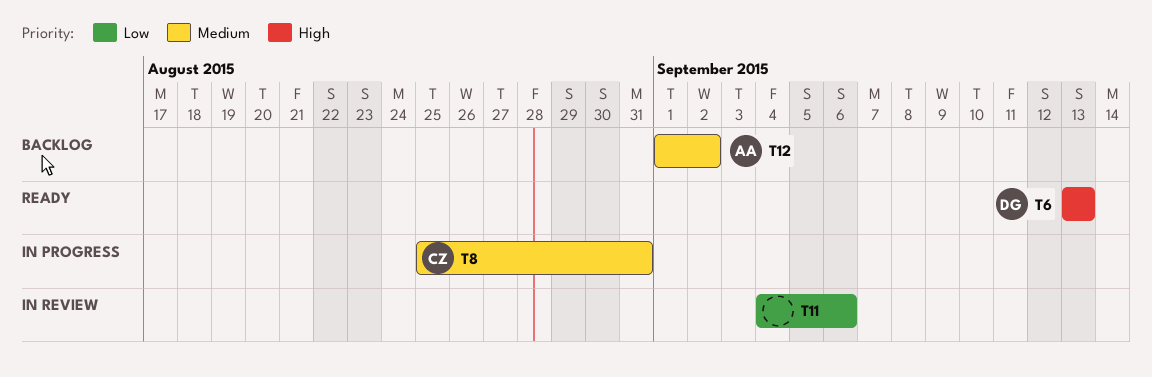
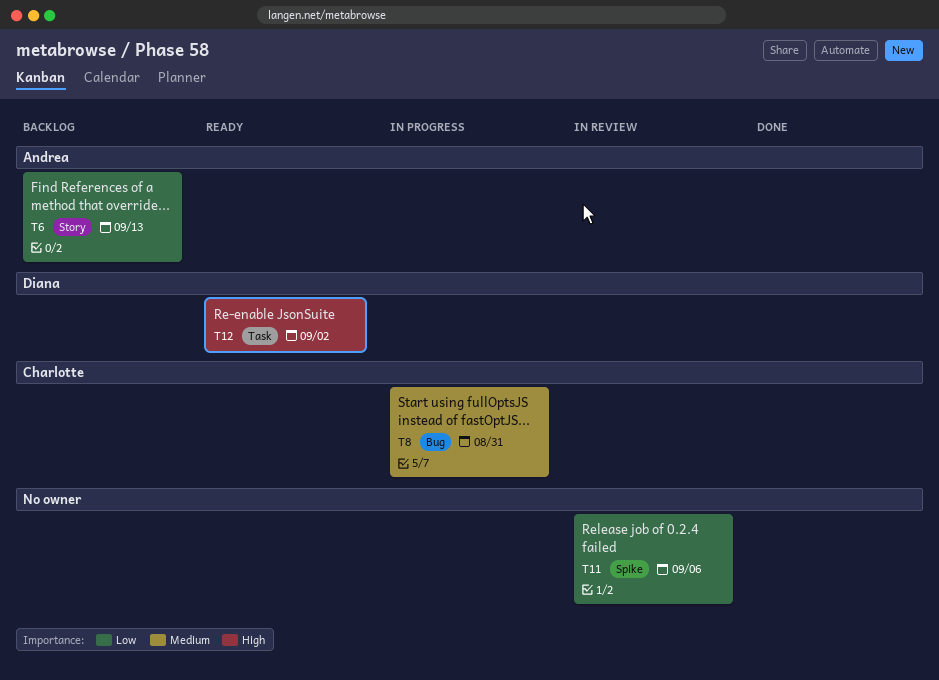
T6, status: Ready -> Backlog
T6, owner: Diana -> Andrea
T6, priority: High -> Low
T12, status: Backlog -> Ready
T12, owner: Andrea -> Diana
T12, priority: Medium -> High

